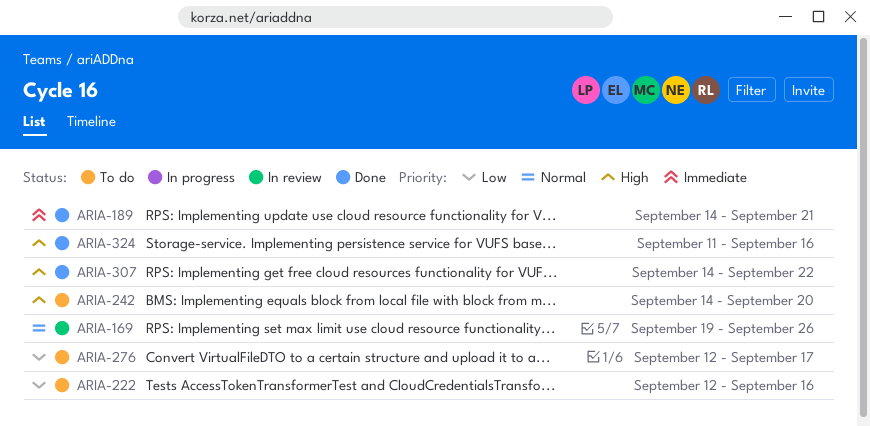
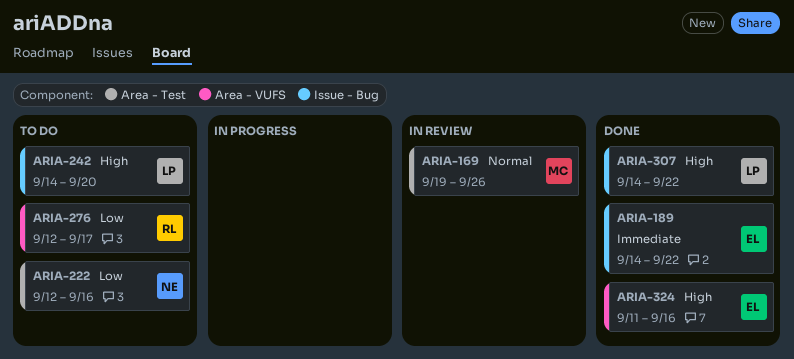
ARIA-189, due: Sep 21 -> Sep 22

